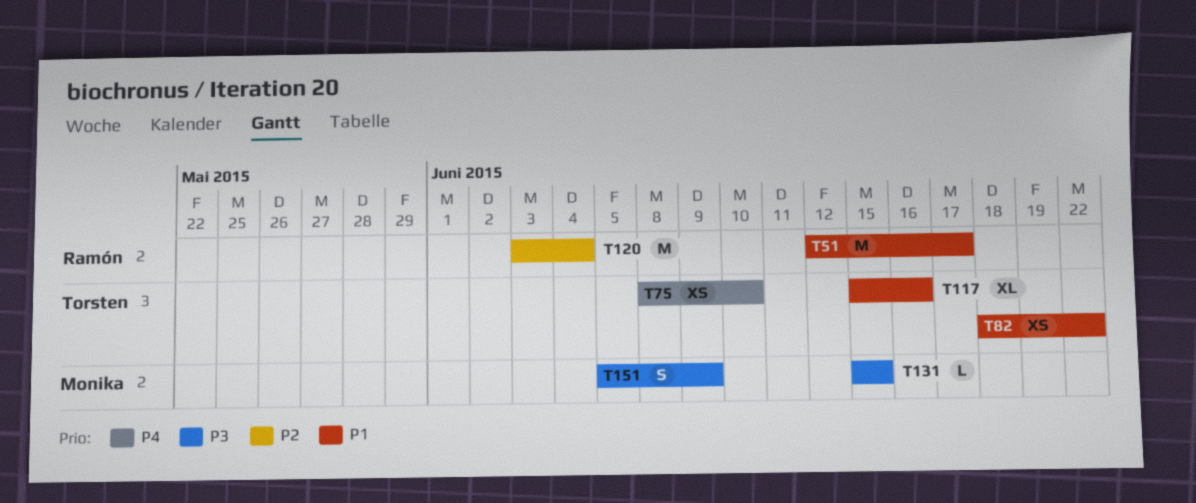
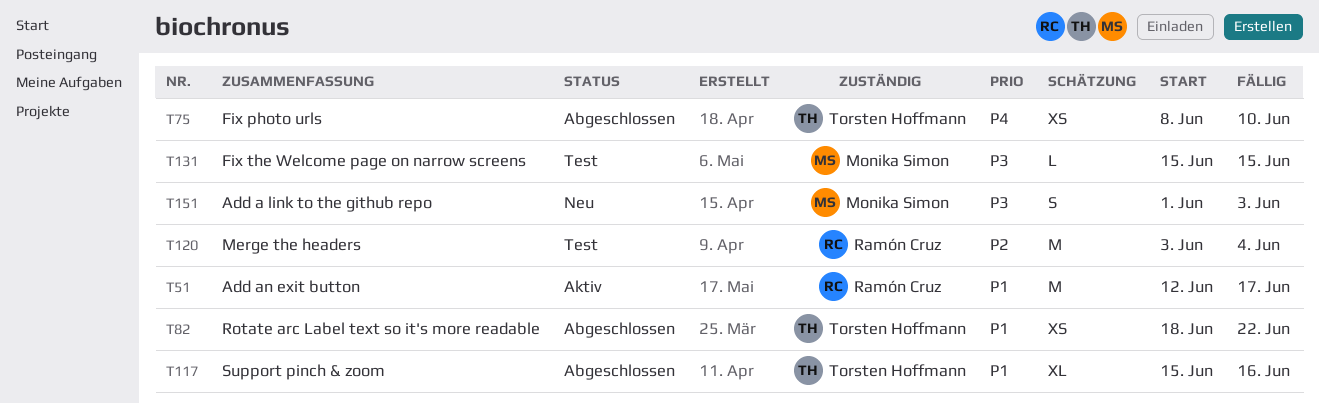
T151, start: Jun 5 -> Jun 1
T151, due: Jun 9 -> Jun 3

